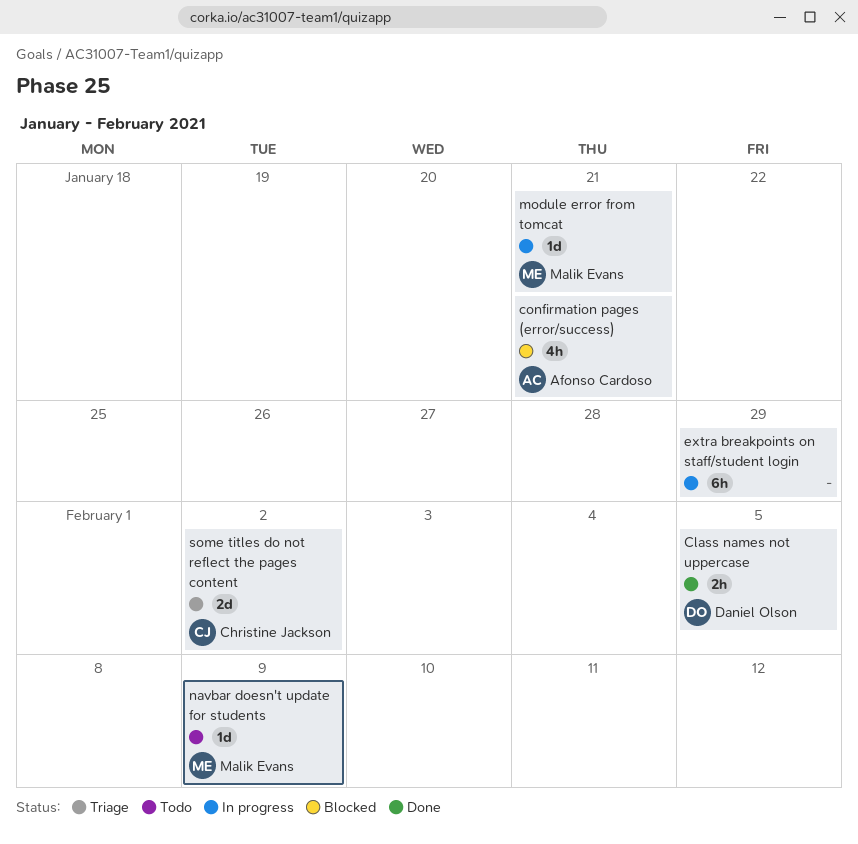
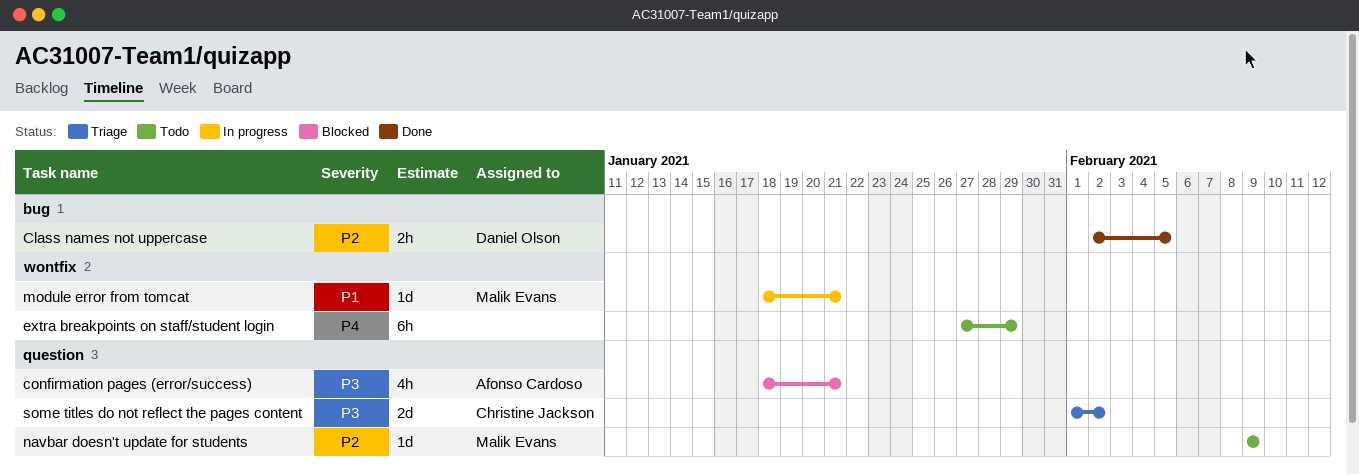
extra breakpoints on staff/student login, status: In progress -> Todo

